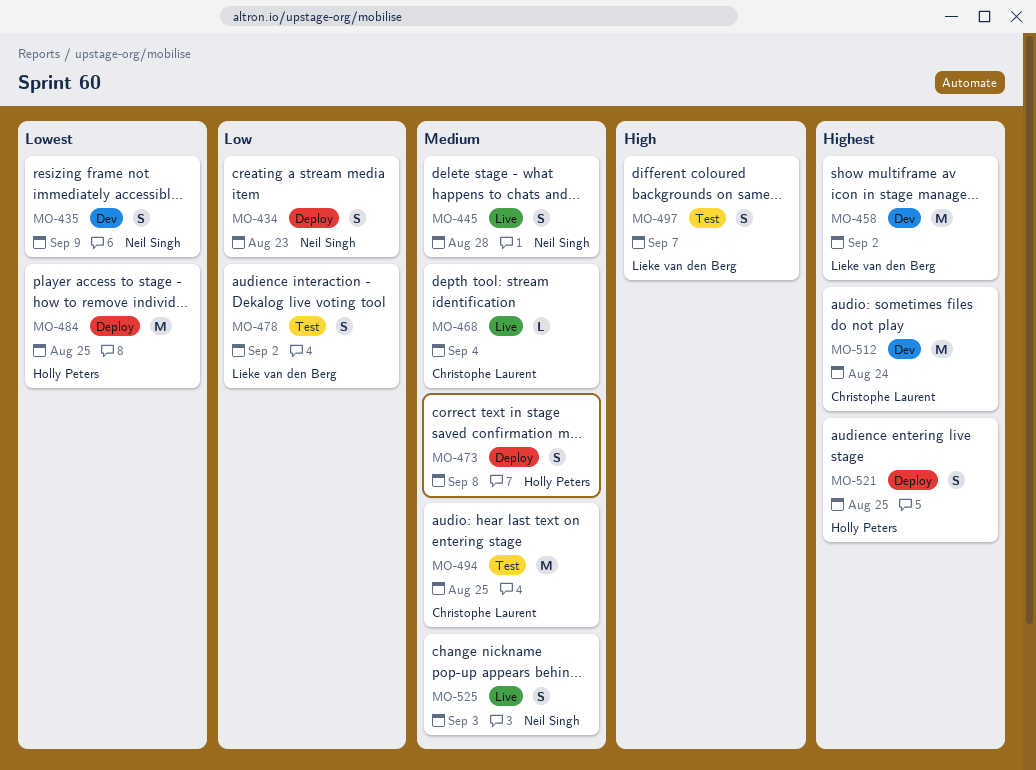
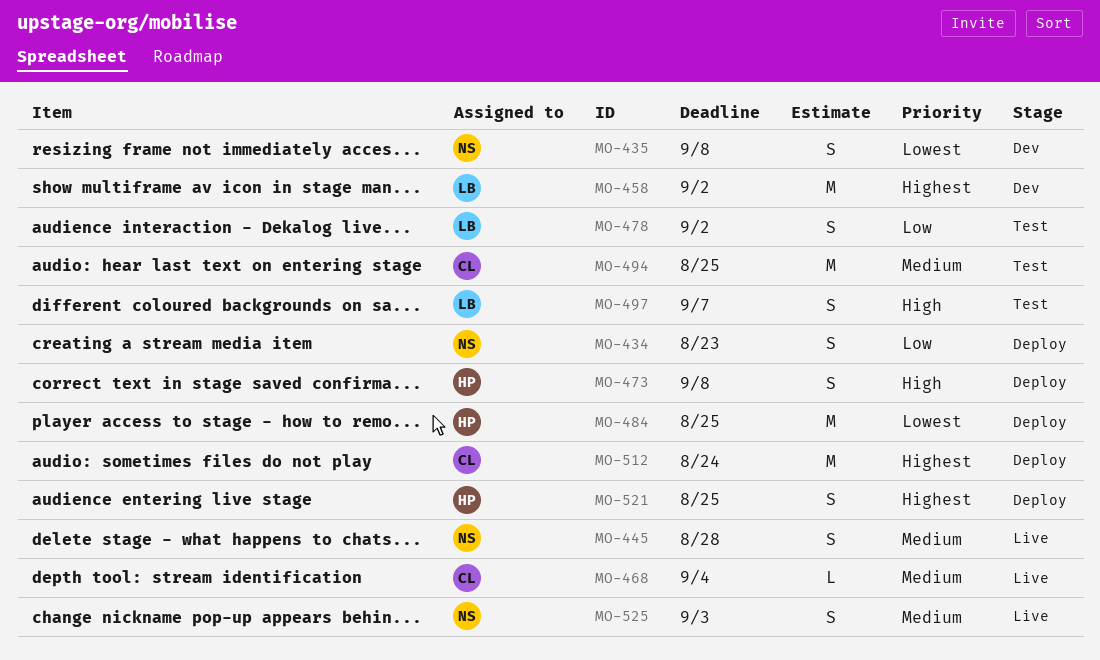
MO-435, due: Sep 9 -> Sep 8
MO-473, priority: Medium -> High
MO-512, status: Dev -> Deploy

